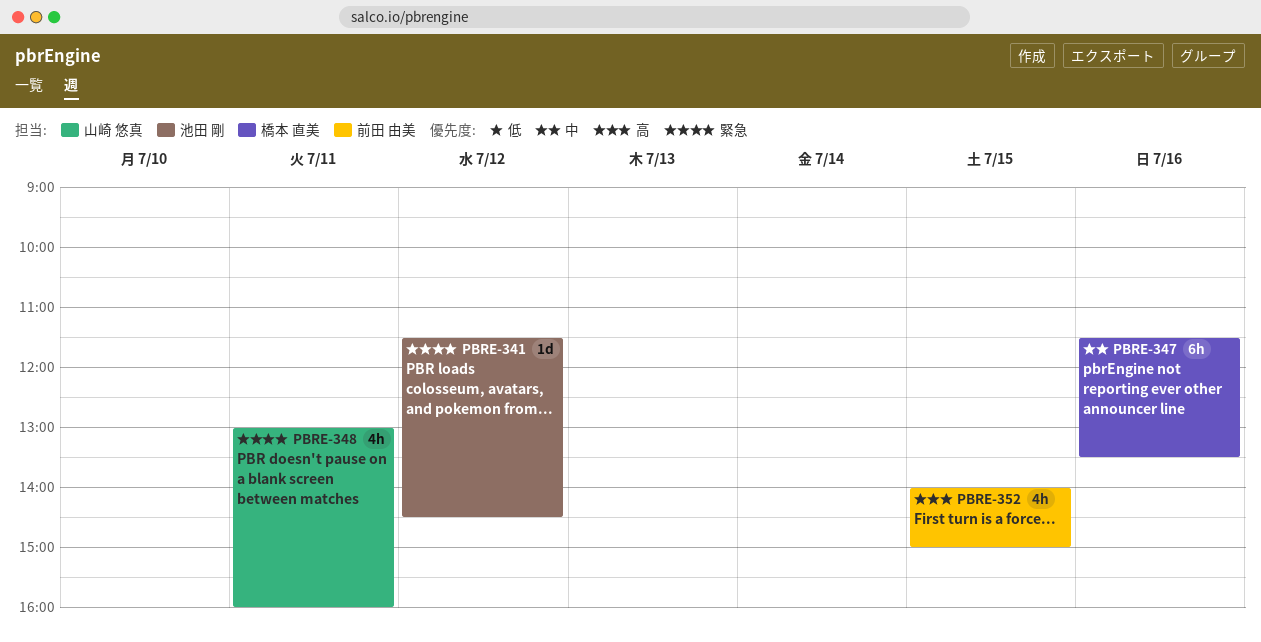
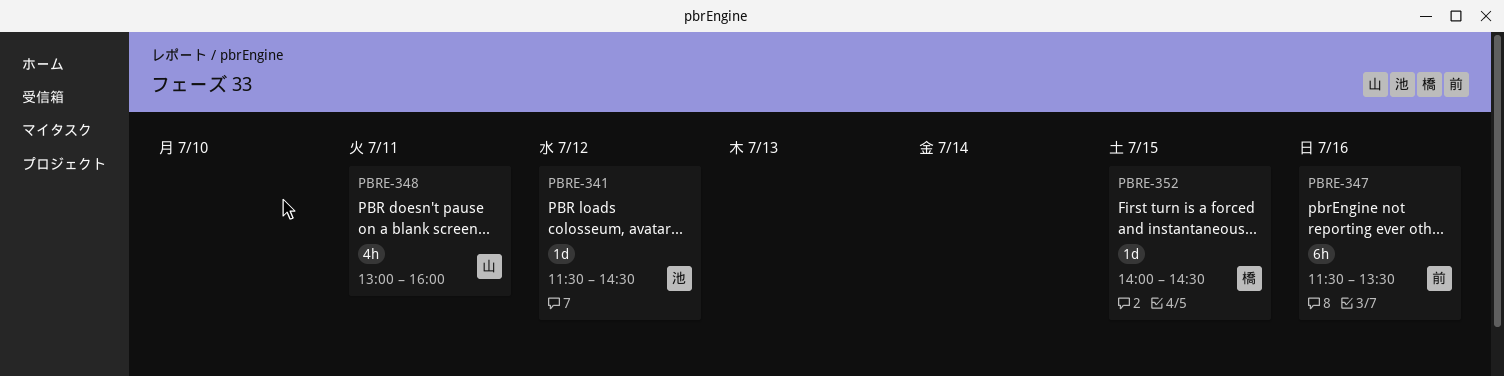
PBRE-347, owner: 橋本 直美 -> 前田 由美
PBRE-352, owner: 前田 由美 -> 橋本 直美
PBRE-352, estimate: 4h -> 1d
PBRE-352, ends: 15:00 -> 14:30

